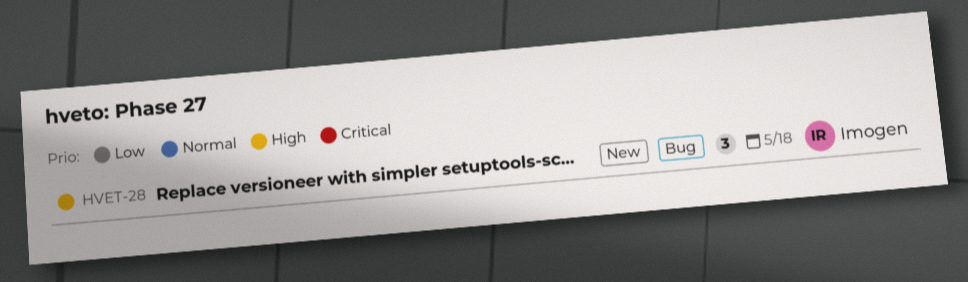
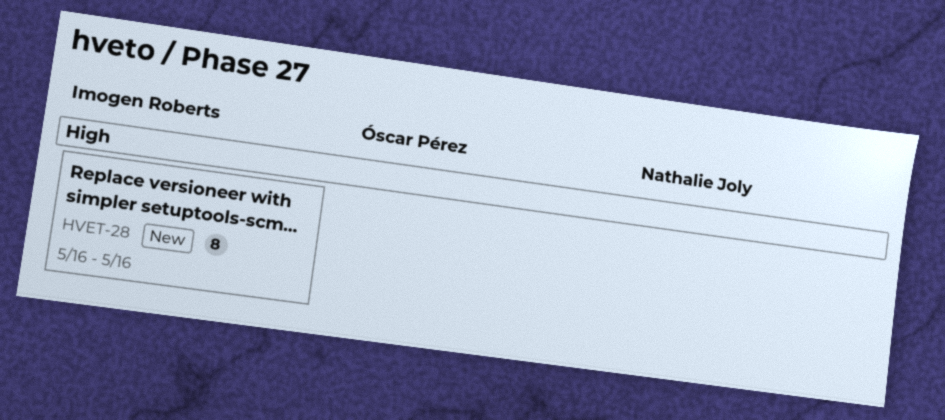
HVET-28, estimate: 3 -> 8
HVET-28, due: May 18 -> May 16

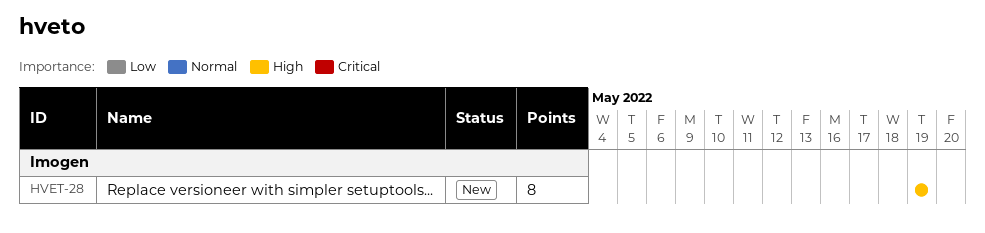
HVET-28, start: May 16 -> May 19
HVET-28, due: May 16 -> May 19

